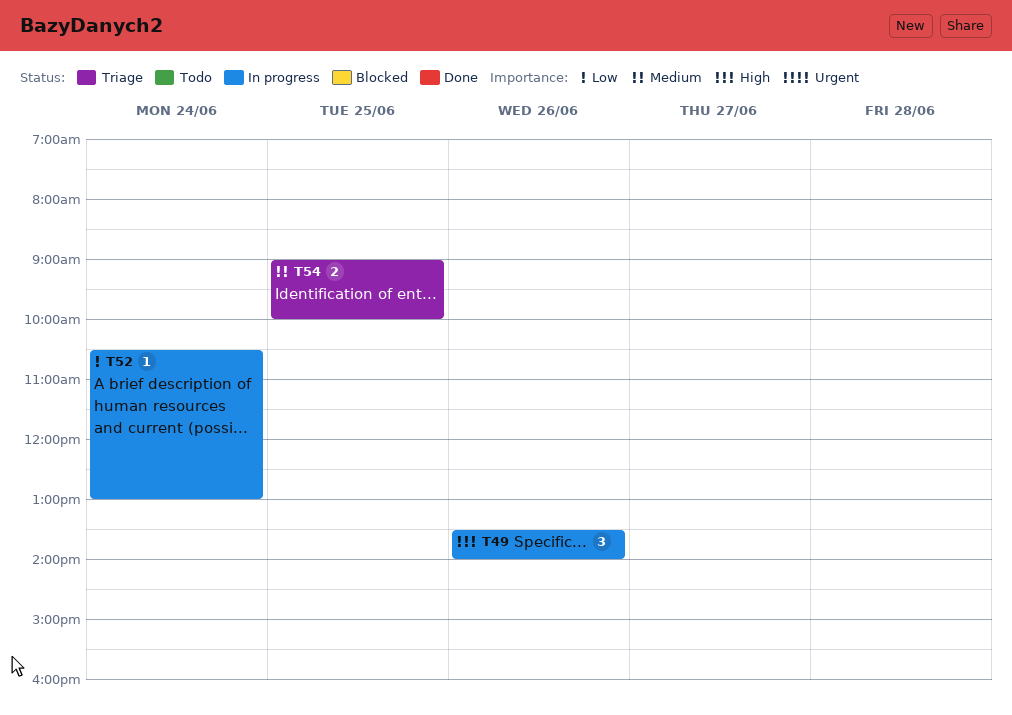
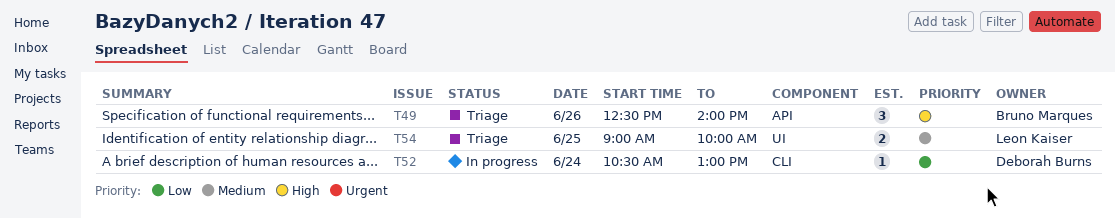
T49, status: In progress -> Triage
T49, begins: 13:30 -> 12:30

